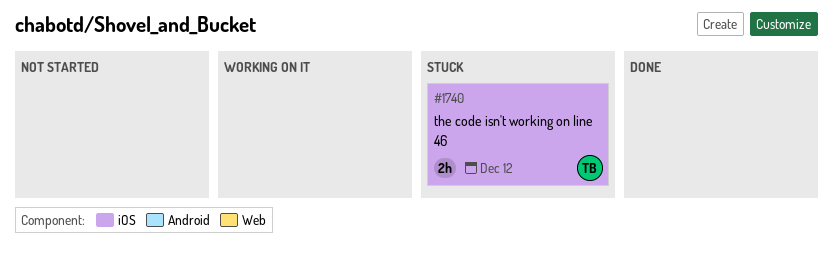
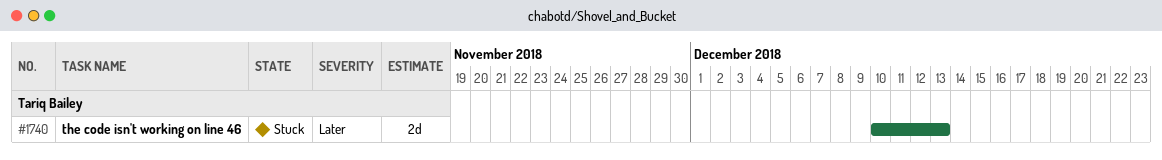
#1740, estimate: 2h -> 2d
#1740, due: Dec 12 -> Dec 13

